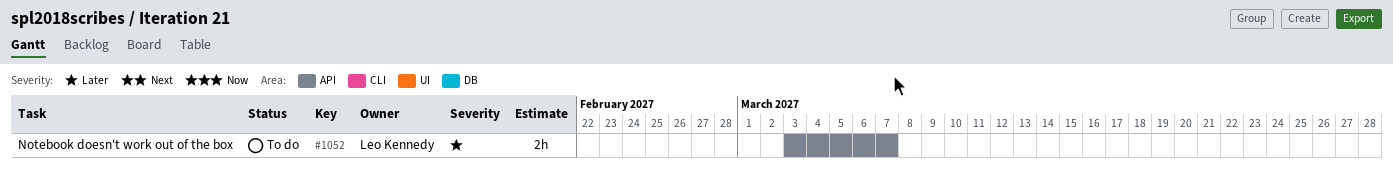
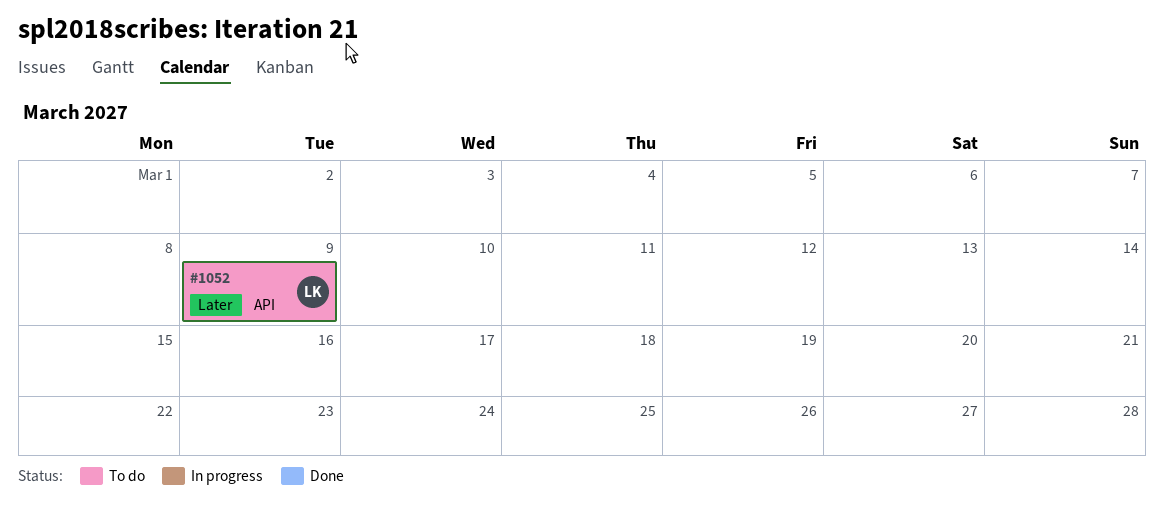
#1052, due: Mar 7 -> Mar 9

